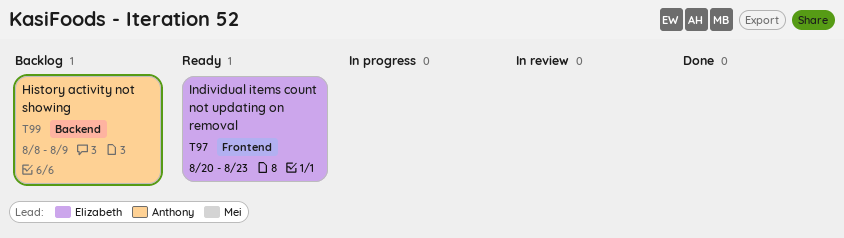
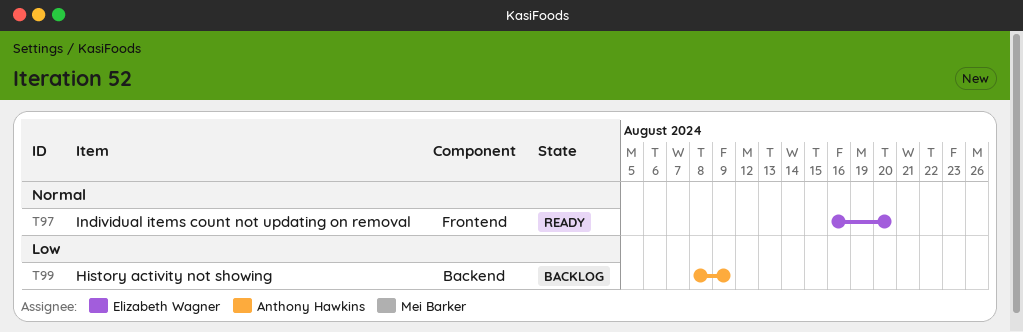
T97, start: Aug 20 -> Aug 16
T97, due: Aug 23 -> Aug 20

